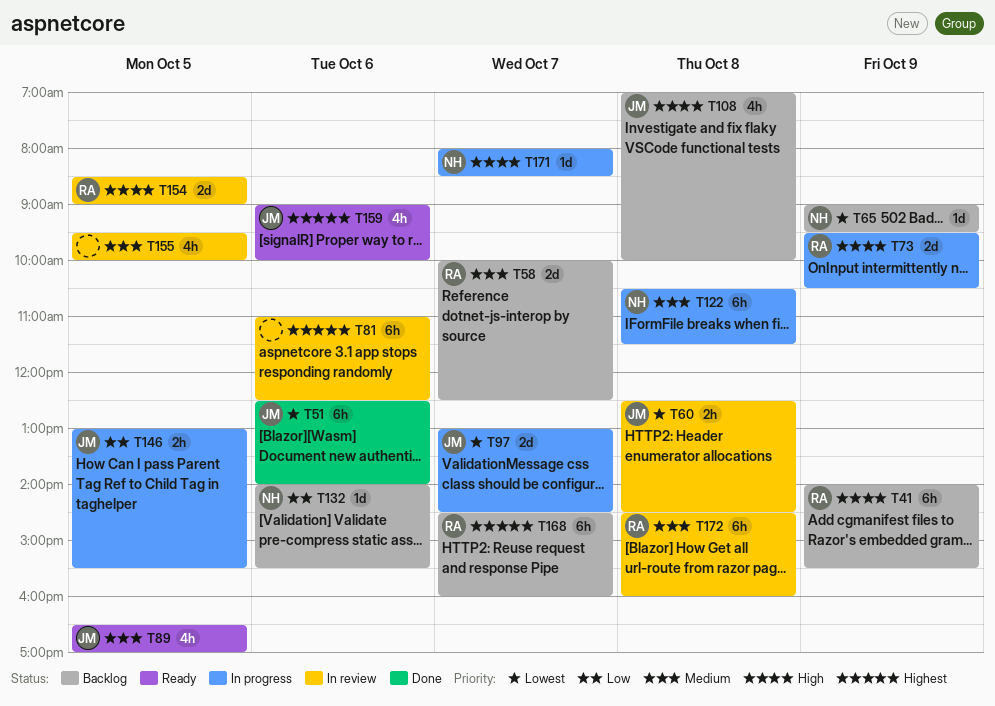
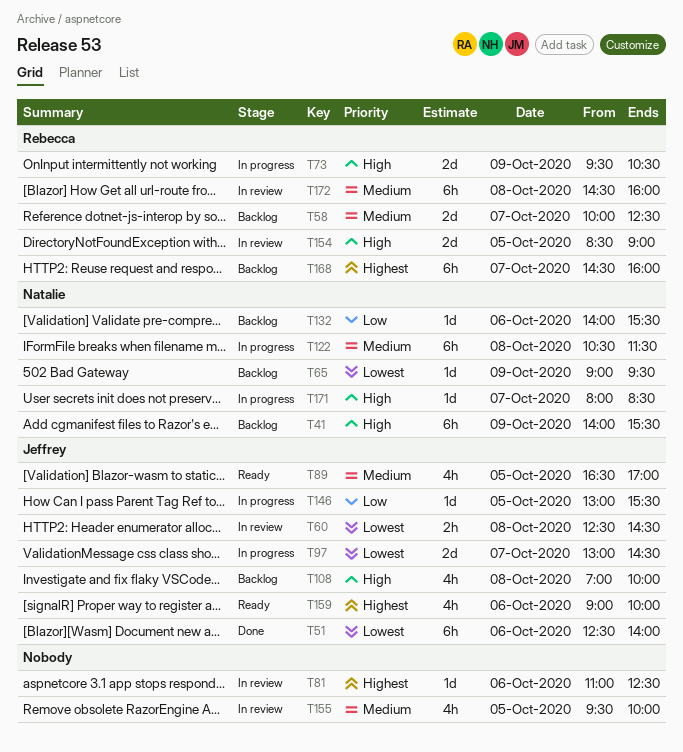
T41, owner: Rebecca -> Natalie
T81, estimate: 6h -> 1d
T146, estimate: 2h -> 1d

